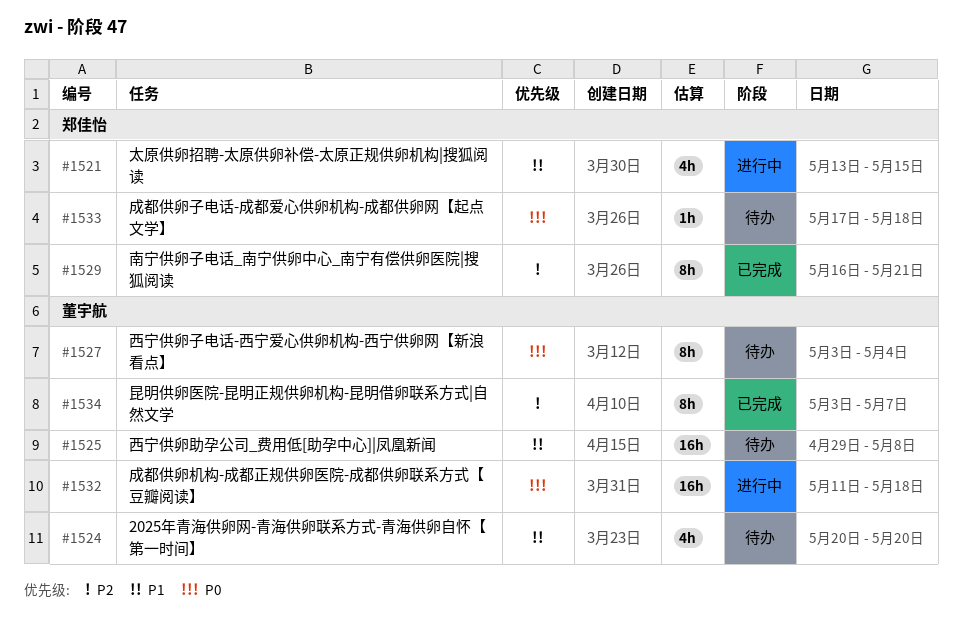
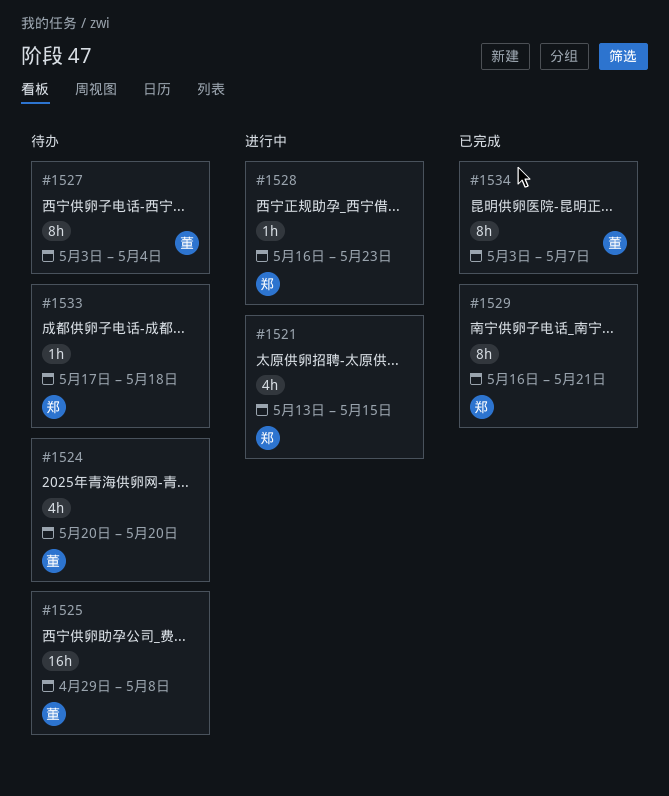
#1528: none -> present
#1532: present -> none

